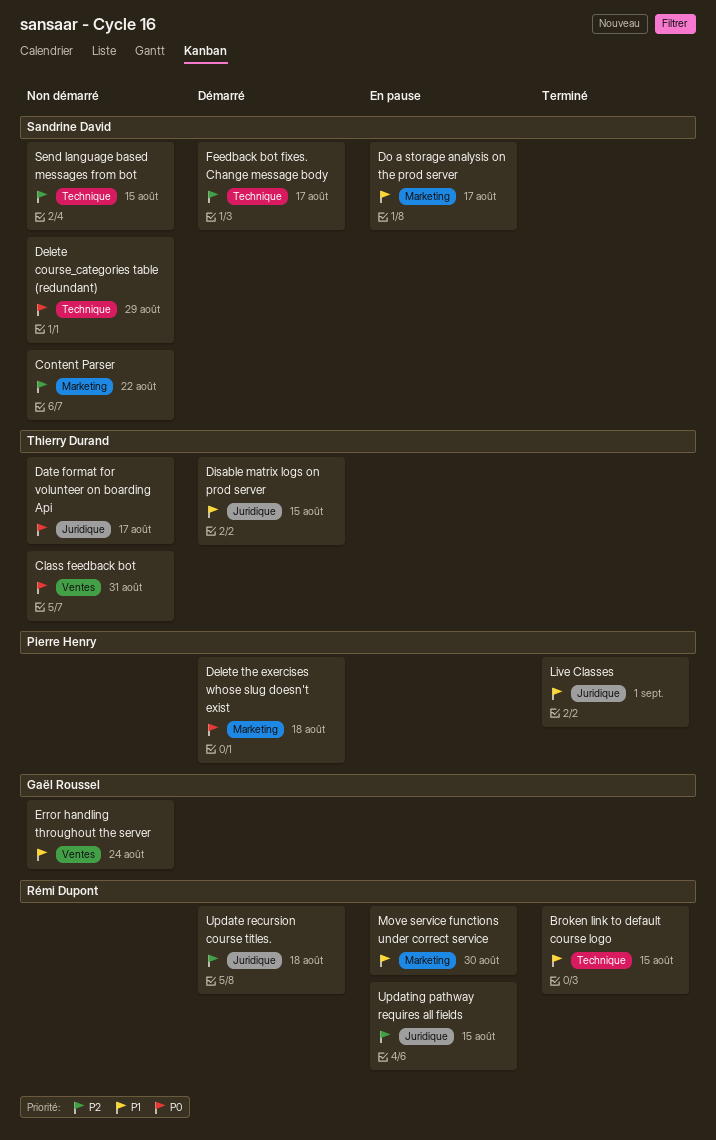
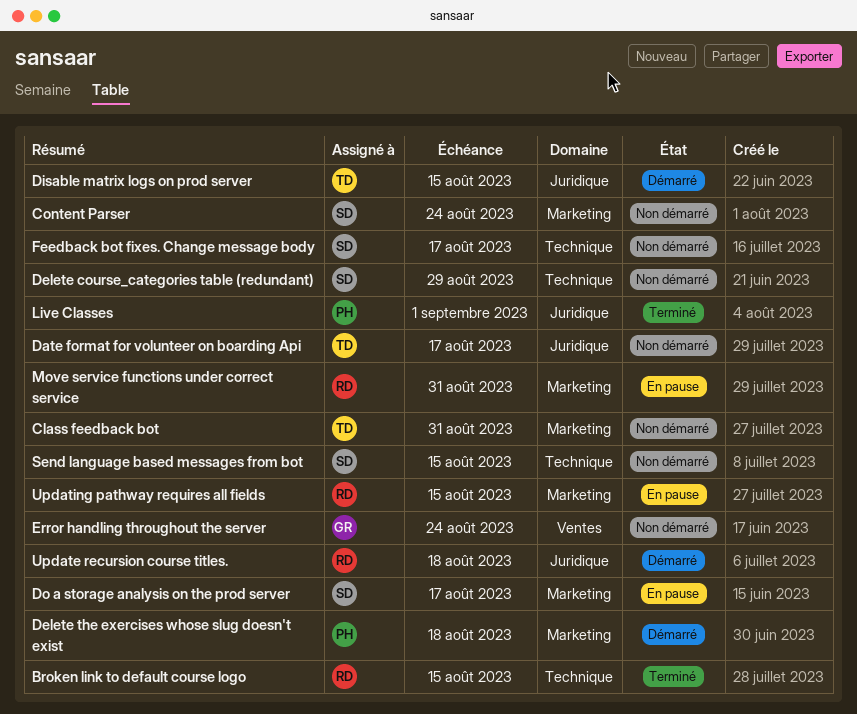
Class feedback bot, label: Ventes -> Marketing
Content Parser, due: Aug 22 -> Aug 24
Feedback bot fixes. Change message body, status: Démarré -> Non démarré
Move service functions under correct service, due: Aug 30 -> Aug 31
Updating pathway requires all fields, label: Juridique -> Marketing

